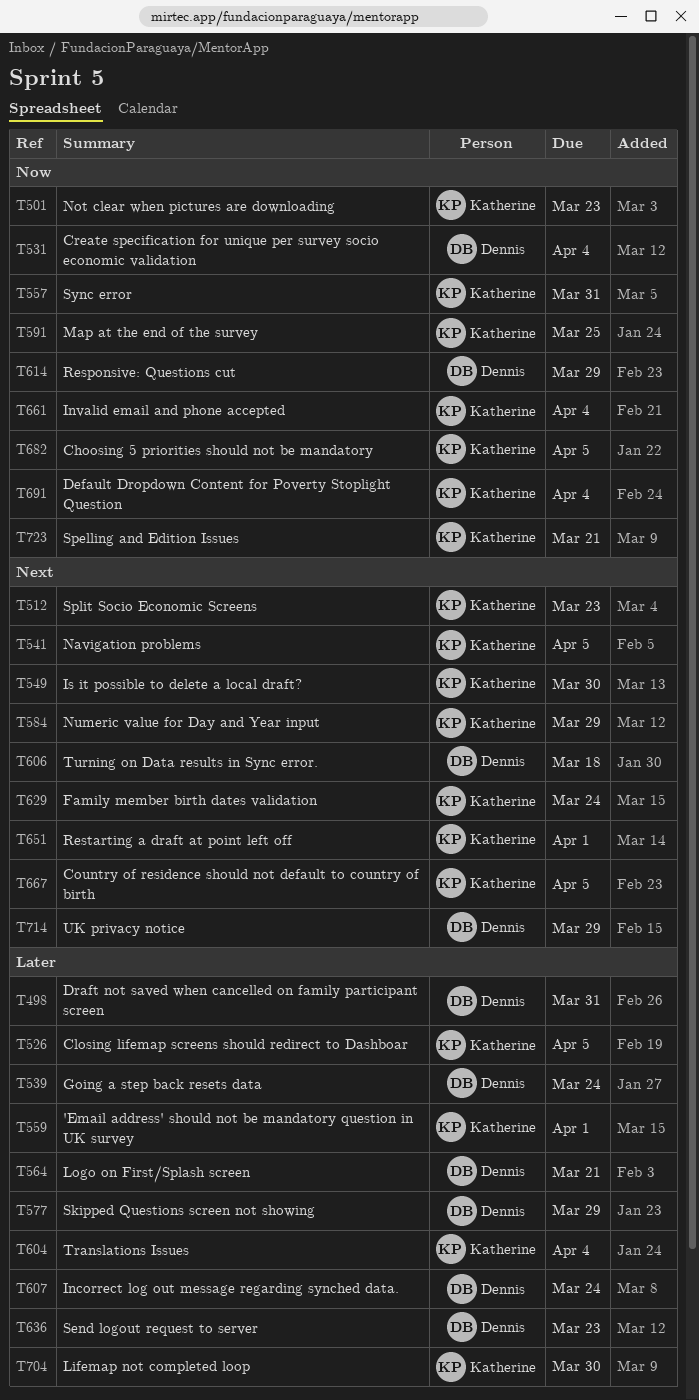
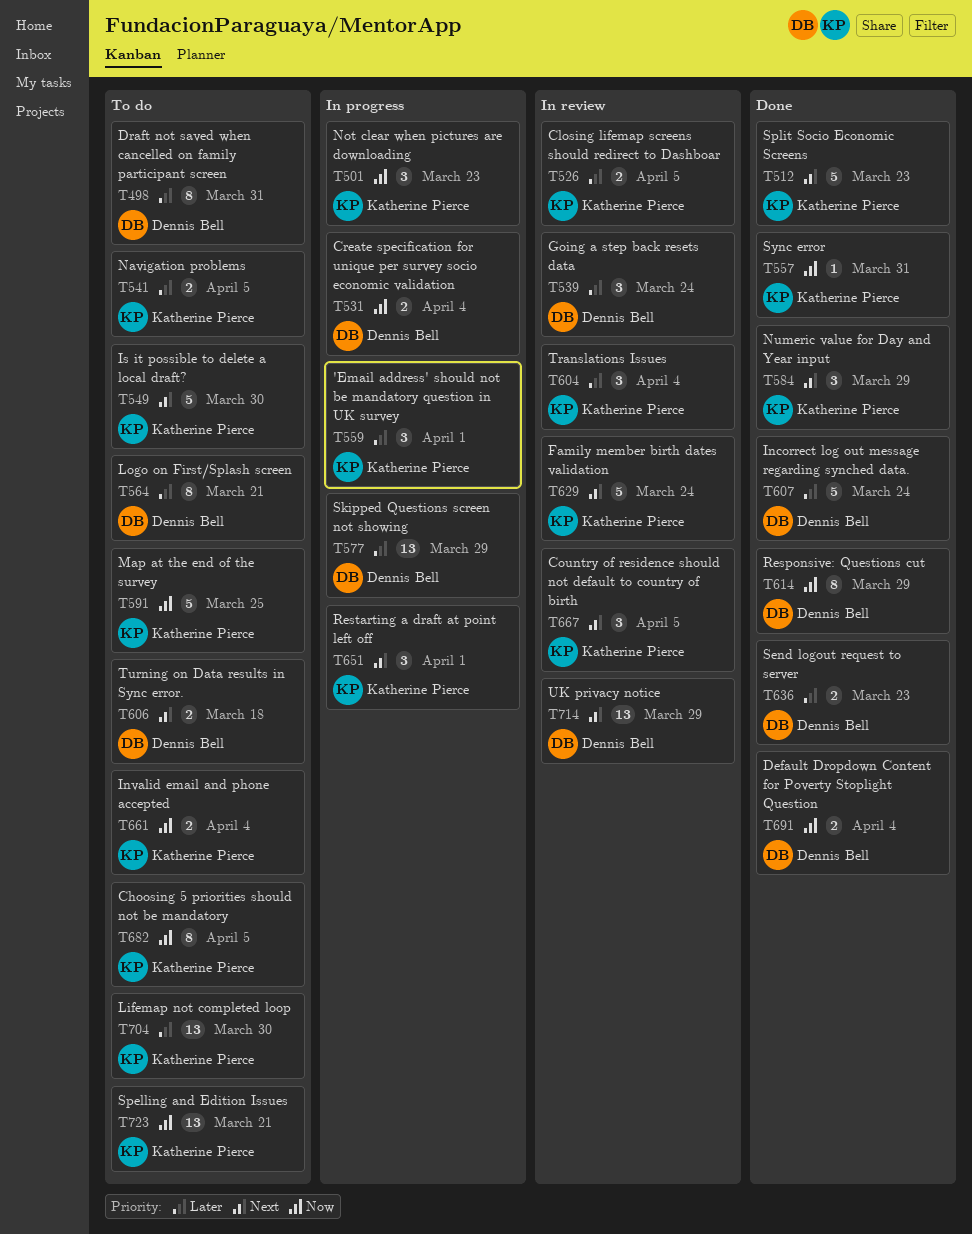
T541, priority: Next -> Later
T691, owner: Katherine Pierce -> Dennis Bell

